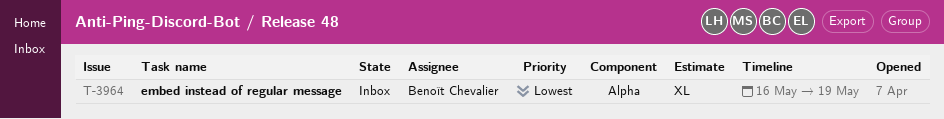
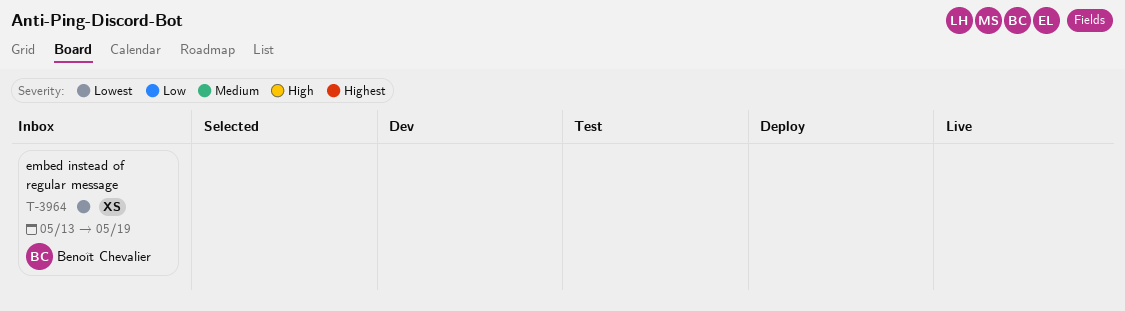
T-3964, estimate: XL -> XS
T-3964, start: May 16 -> May 13

